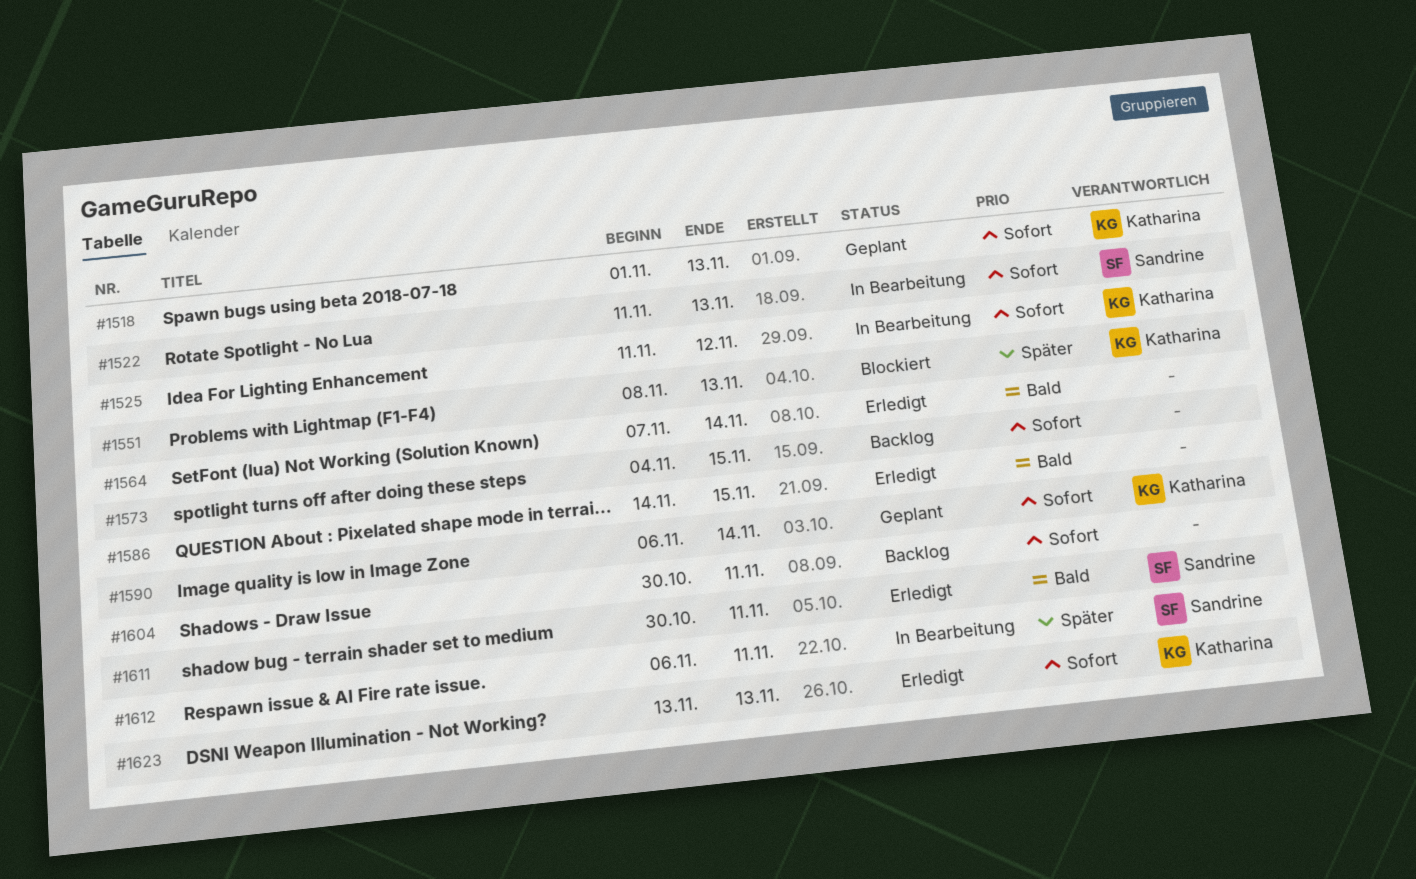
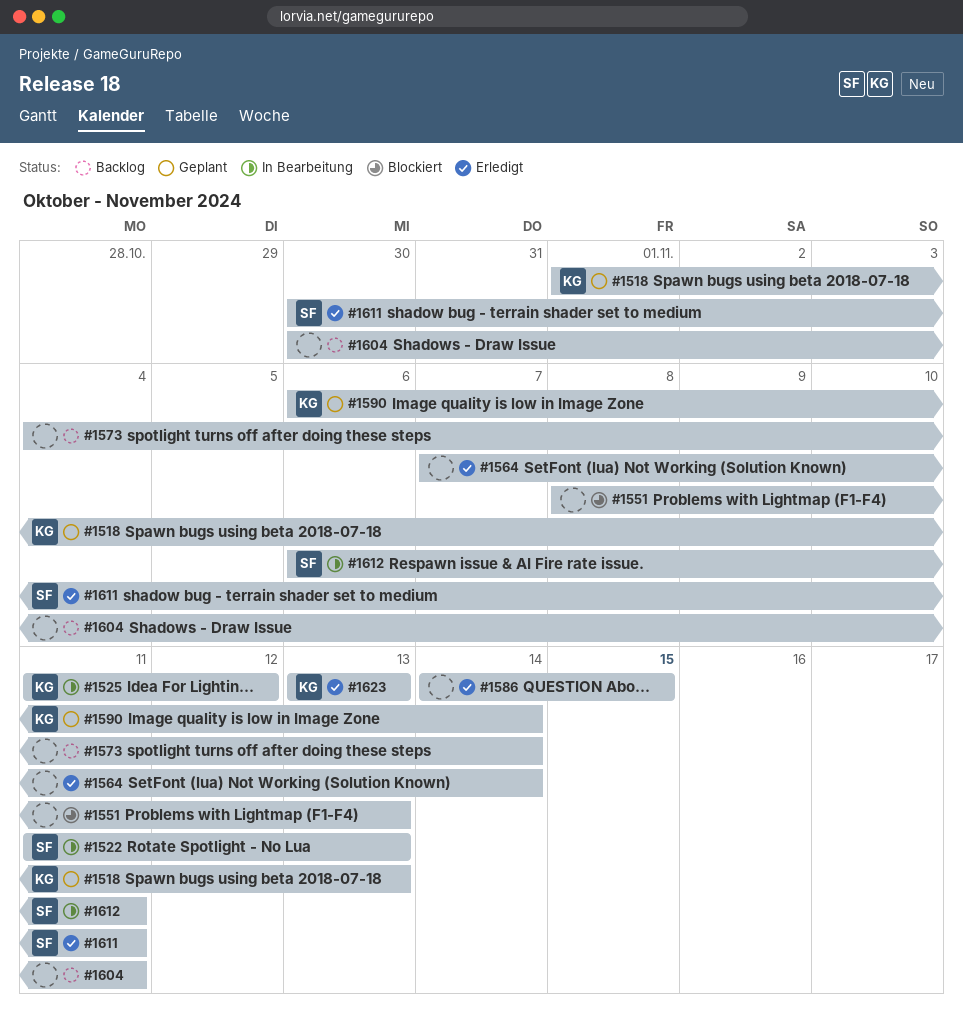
#1551, owner: Katharina -> none
#1573, due: Nov 15 -> Nov 14

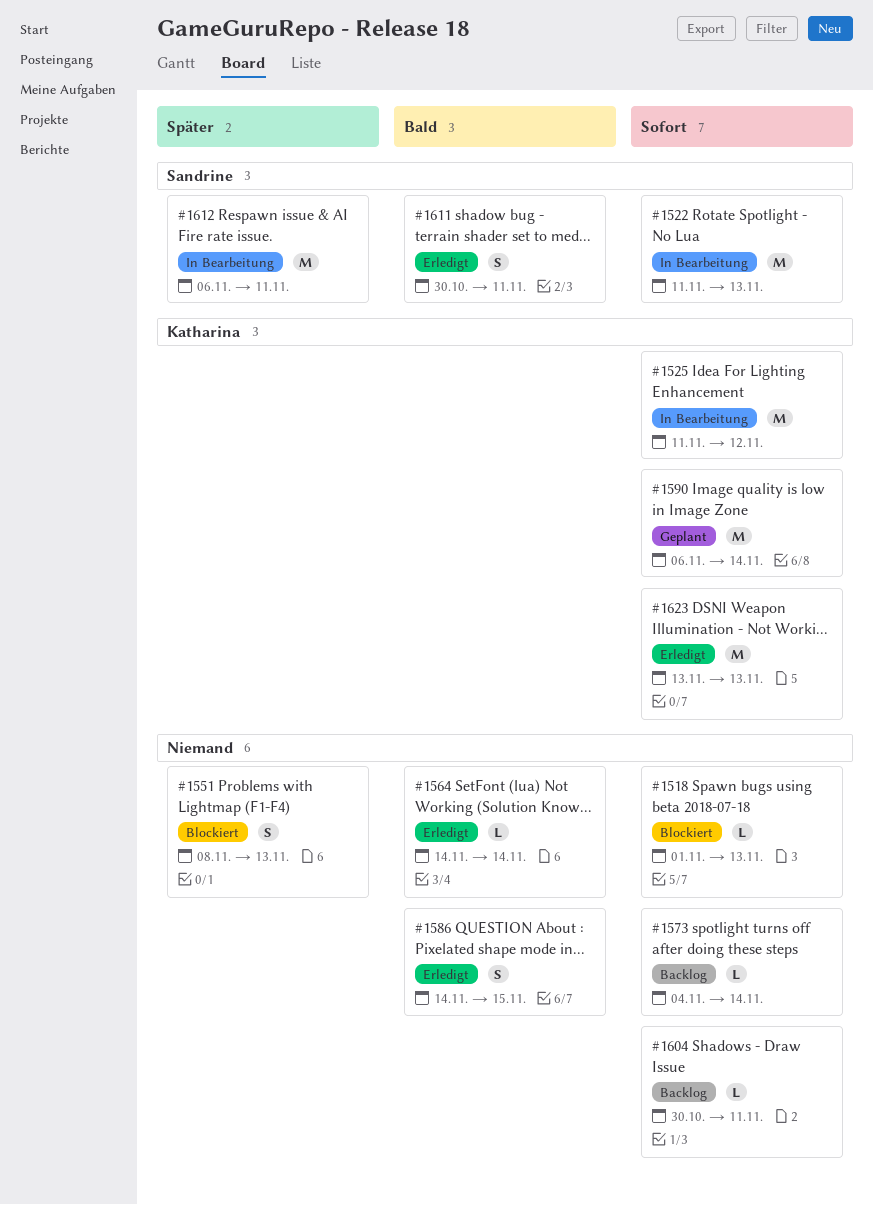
#1518, status: Geplant -> Blockiert
#1518, owner: Katharina -> none
#1564, start: Nov 7 -> Nov 14

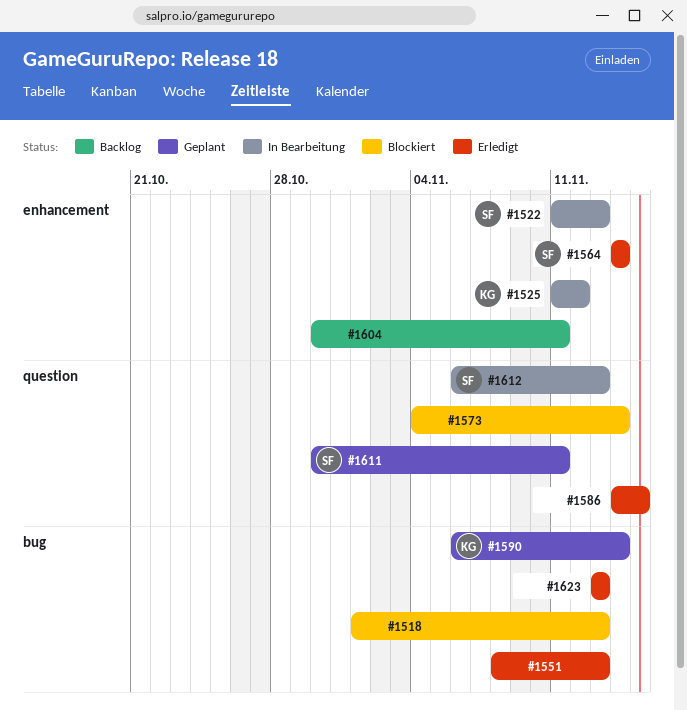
#1551, status: Blockiert -> Erledigt
#1564, owner: none -> Sandrine
#1573, status: Backlog -> Blockiert
#1611, status: Erledigt -> Geplant
#1612, due: Nov 11 -> Nov 13
#1623, owner: Katharina -> none

